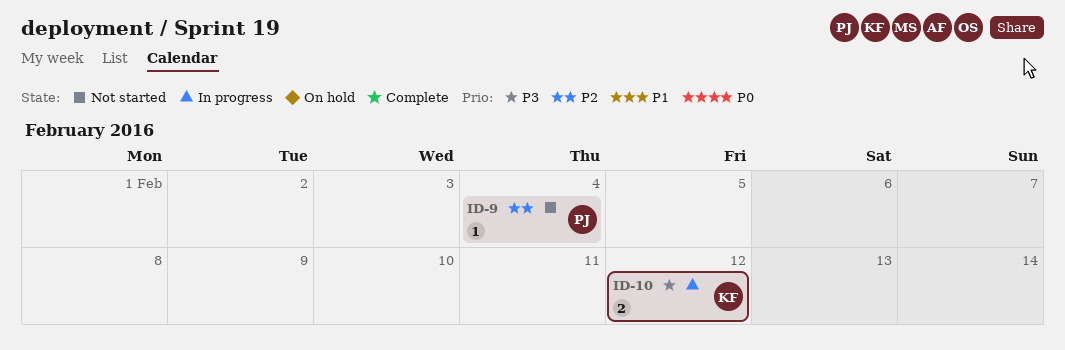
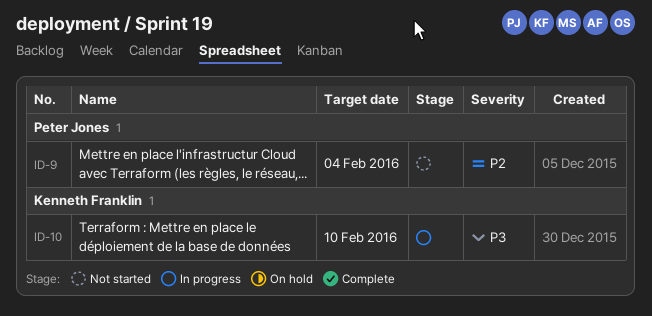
ID-10, due: Feb 12 -> Feb 10

